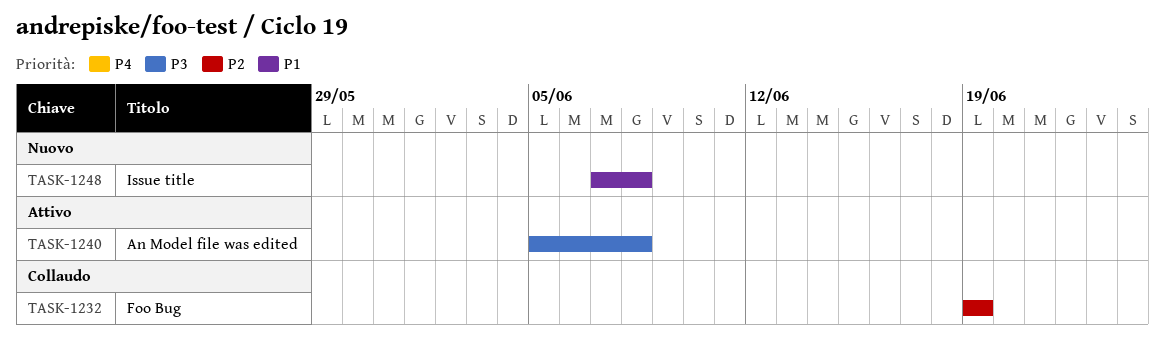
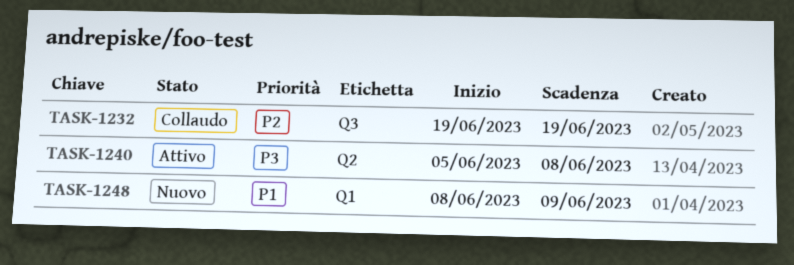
TASK-1248, start: Jun 7 -> Jun 8
TASK-1248, due: Jun 8 -> Jun 9

